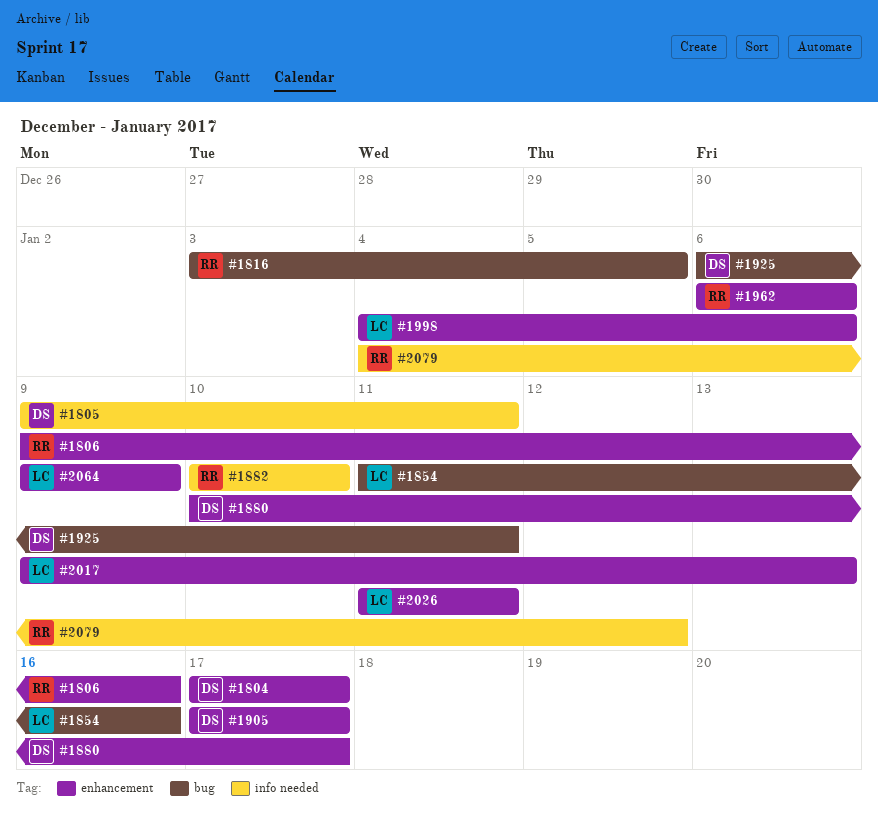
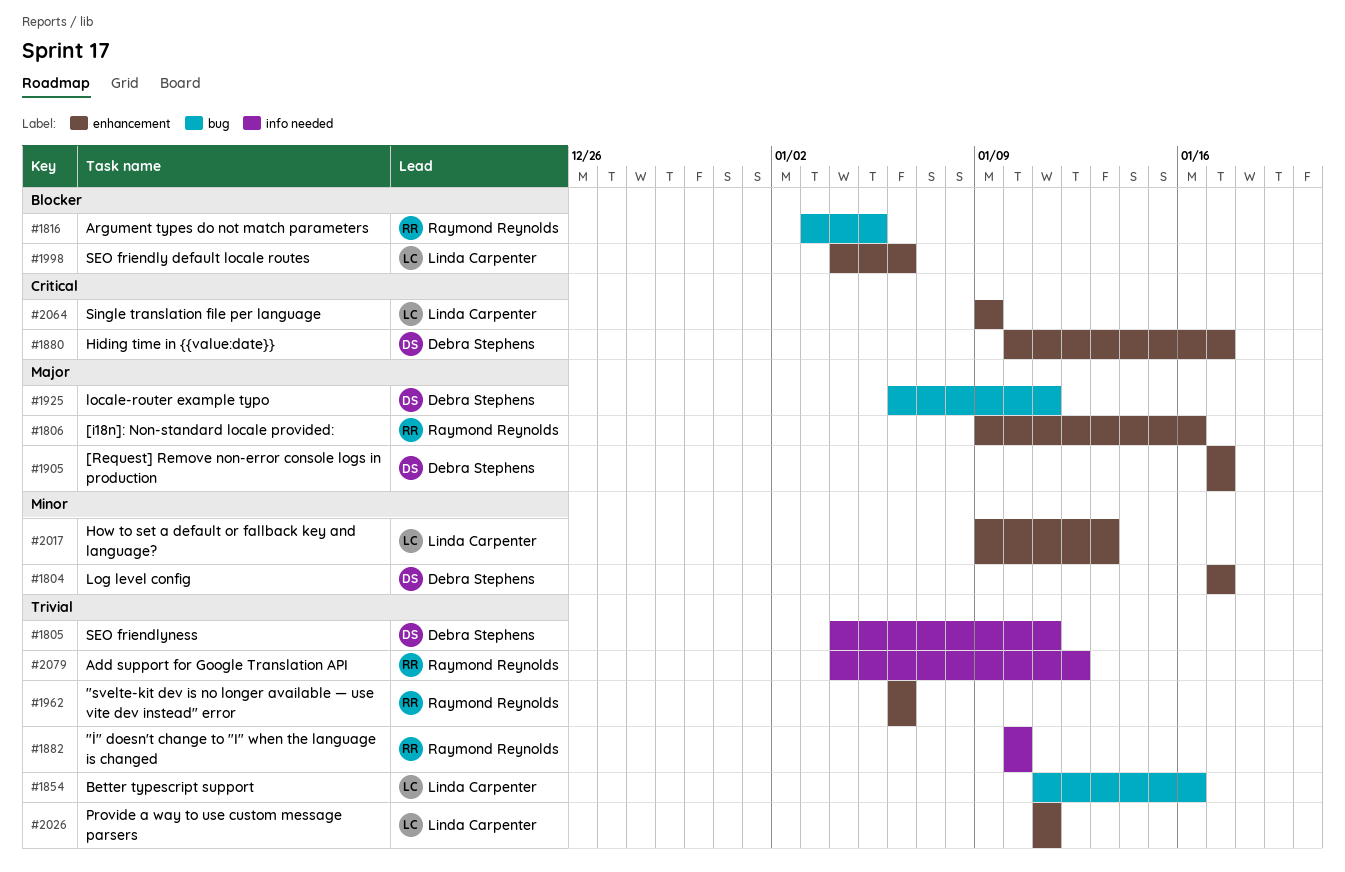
#1805, start: Jan 9 -> Jan 4

